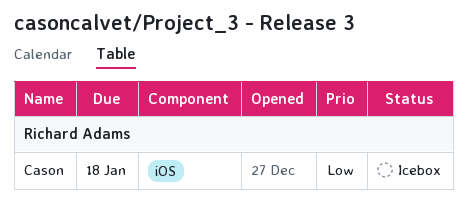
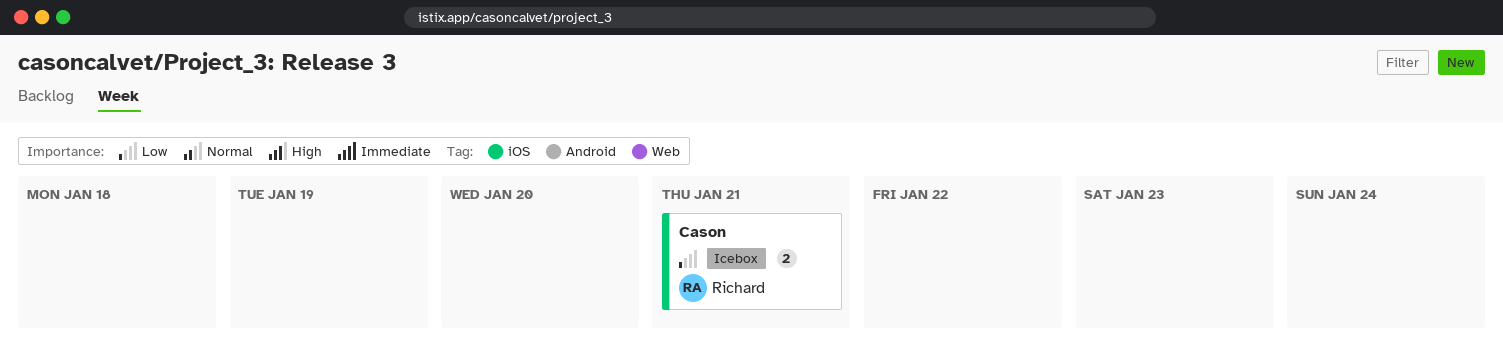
Cason, due: Jan 18 -> Jan 21

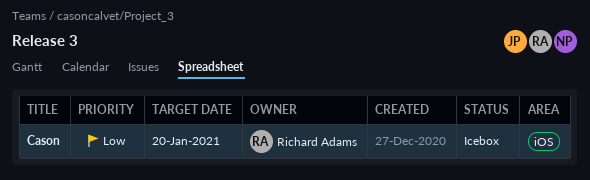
Cason, due: Jan 21 -> Jan 20

